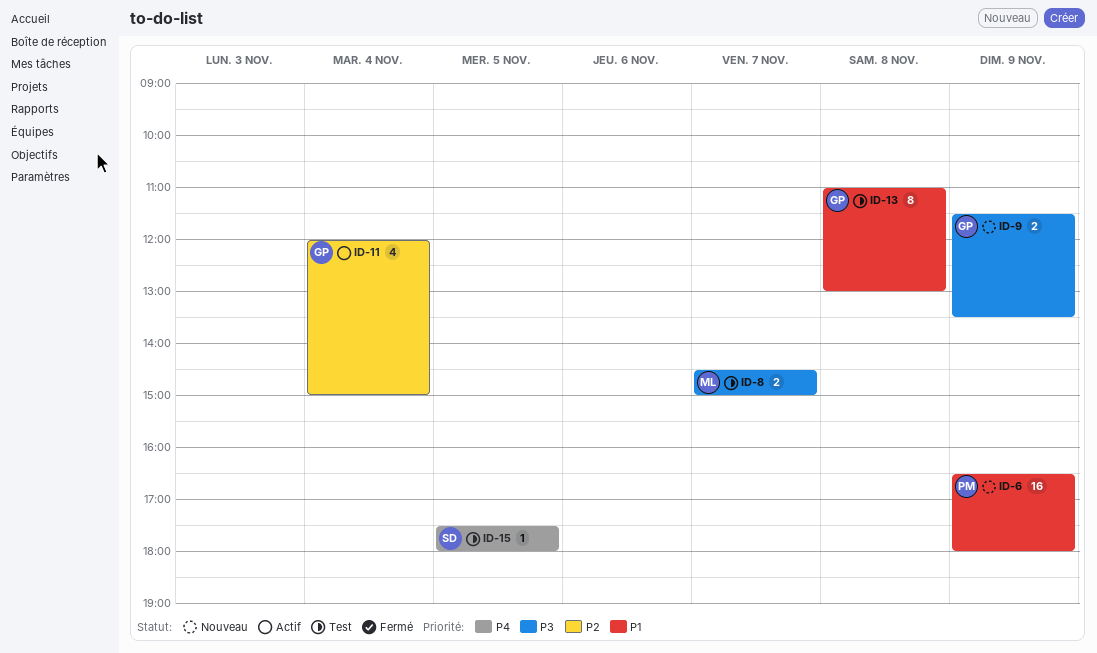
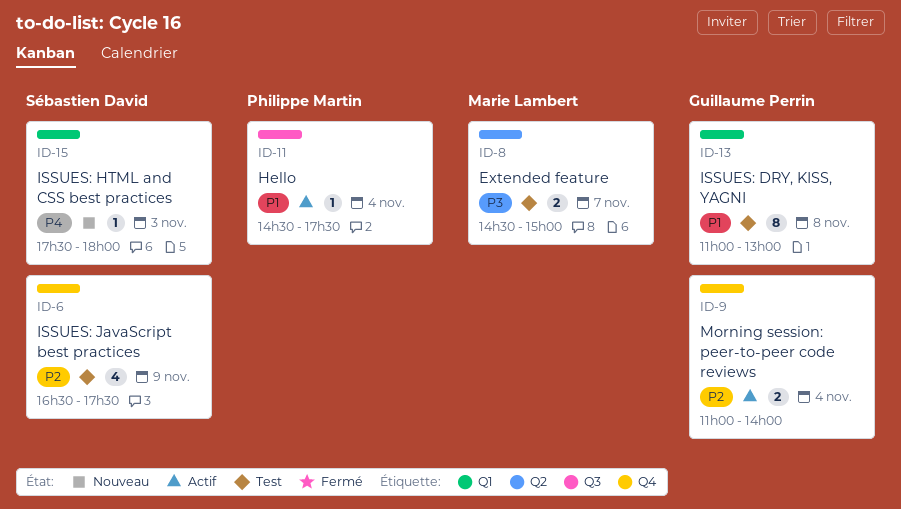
ID-6, status: Nouveau -> Test
ID-6, owner: Philippe Martin -> Sébastien David
ID-6, priority: P1 -> P2
ID-6, estimate: 16 -> 4
ID-6, ends: 18:00 -> 17:30
ID-9, status: Nouveau -> Actif
ID-9, priority: P3 -> P2
ID-9, day: Nov 9 -> Nov 4
ID-9, begins: 11:30 -> 11:00
ID-9, ends: 13:30 -> 14:00
ID-11, owner: Guillaume Perrin -> Philippe Martin
ID-11, priority: P2 -> P1
ID-11, estimate: 4 -> 1
ID-11, begins: 12:00 -> 14:30
ID-11, ends: 15:00 -> 17:30
ID-15, status: Test -> Nouveau
ID-15, day: Nov 5 -> Nov 3

